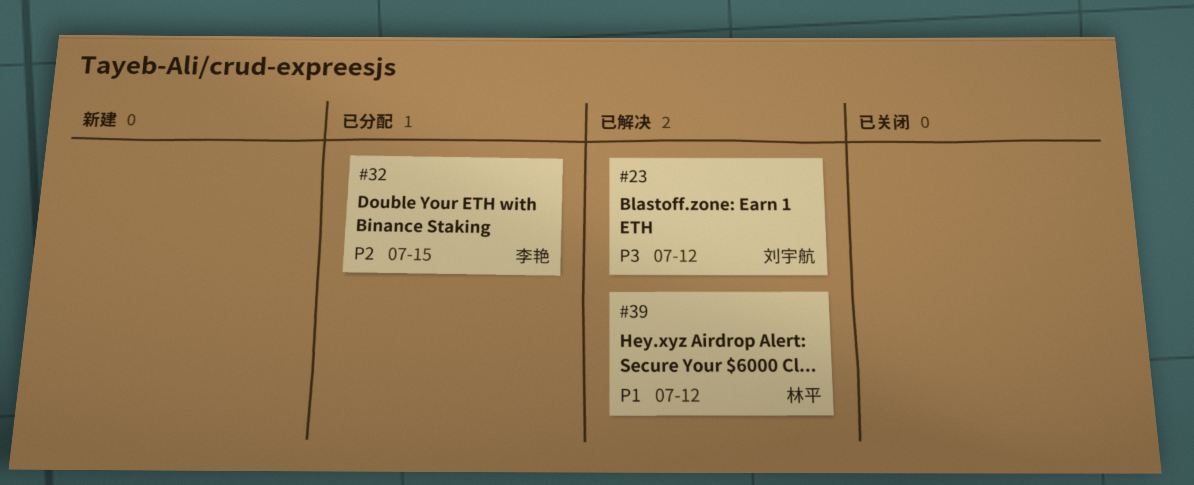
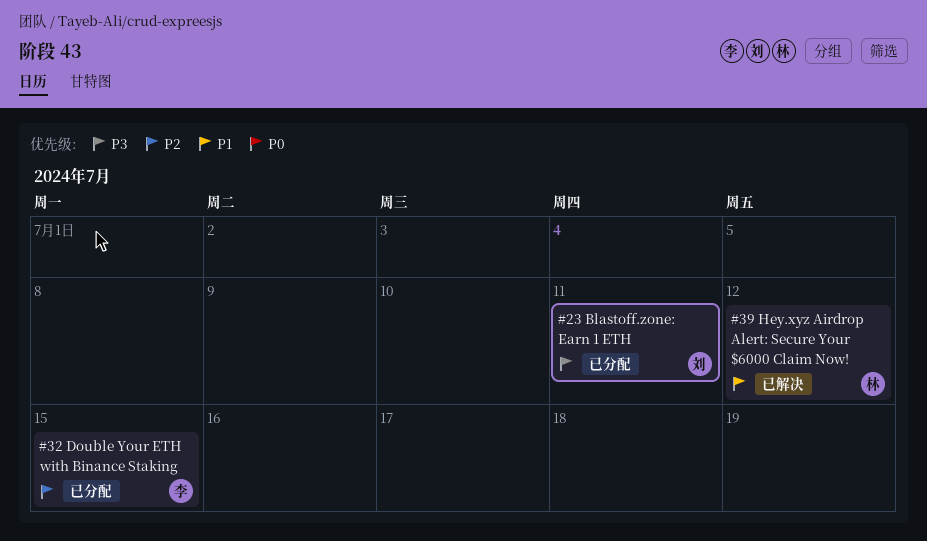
#23, status: 已解决 -> 已分配
#23, due: Jul 12 -> Jul 11

